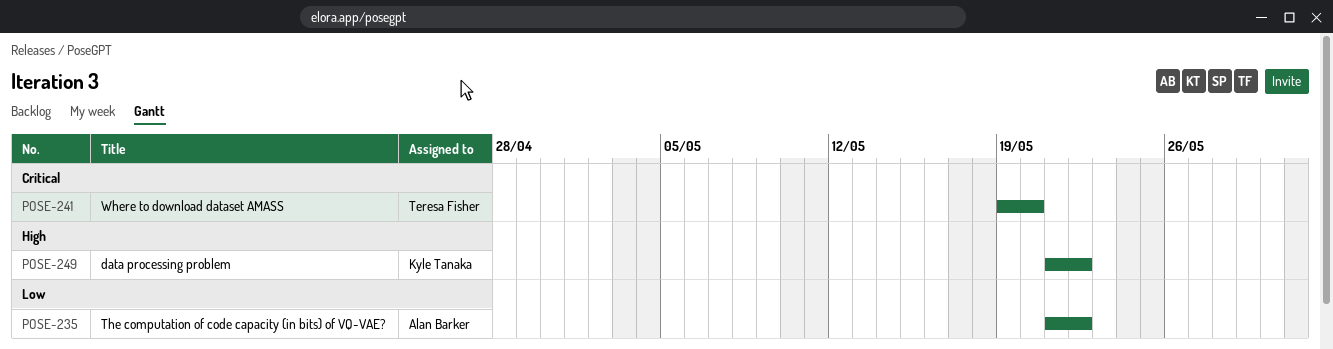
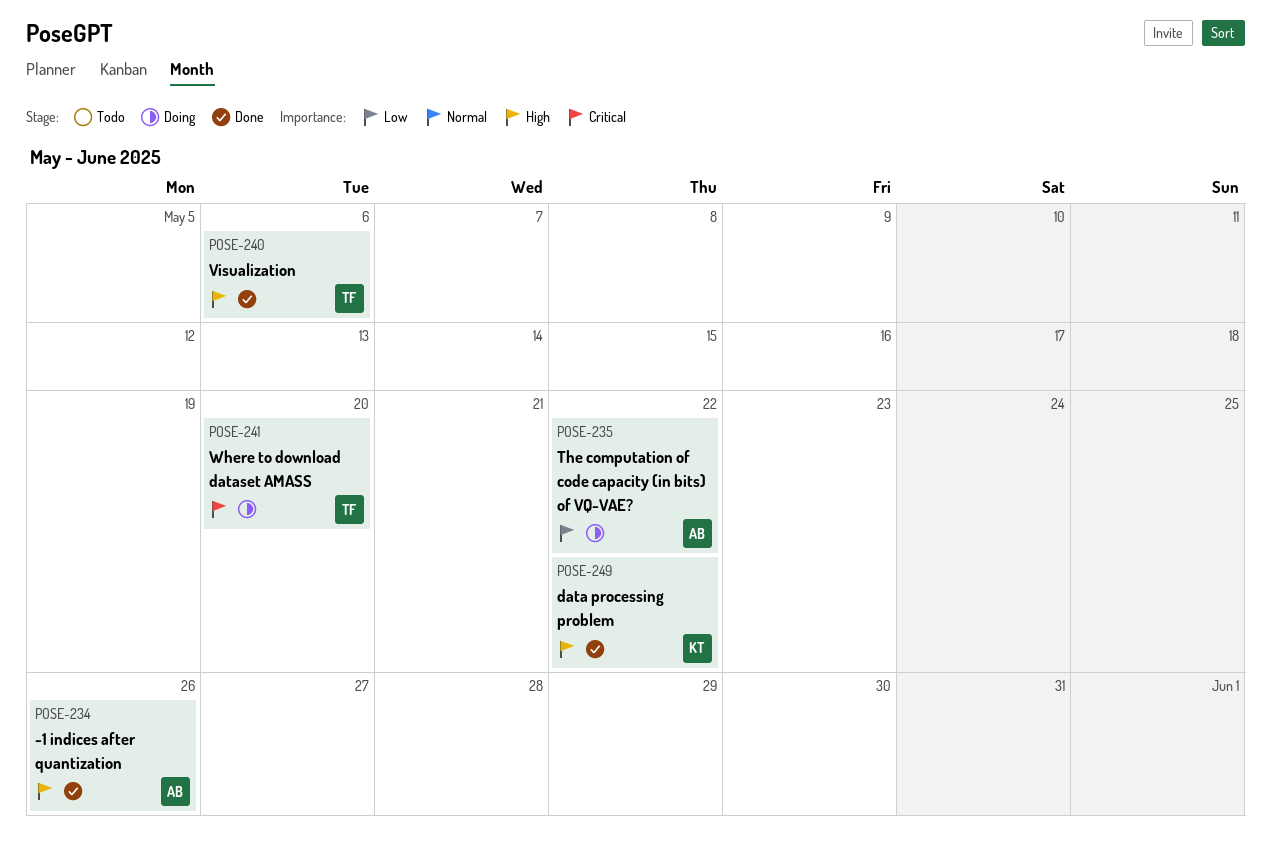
POSE-234: none -> present
POSE-240: none -> present

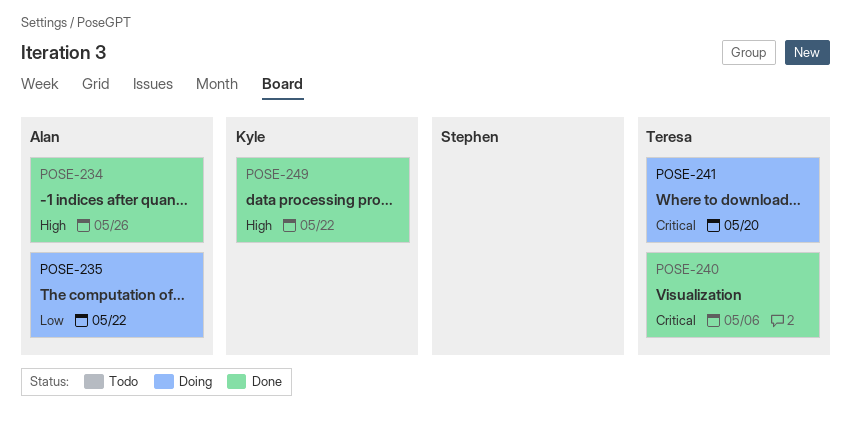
POSE-240, priority: High -> Critical

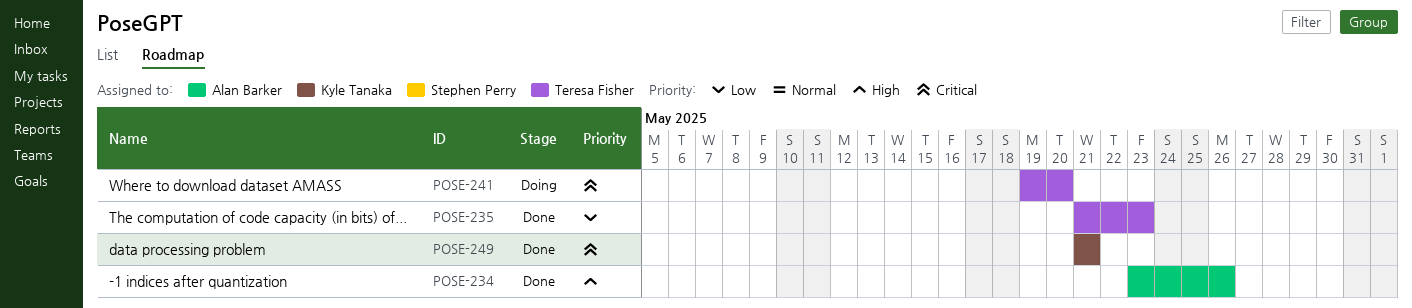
POSE-235, status: Doing -> Done
POSE-235, owner: Alan Barker -> Teresa Fisher
POSE-235, due: May 22 -> May 23
POSE-240: present -> none
POSE-249, priority: High -> Critical
POSE-249, due: May 22 -> May 21

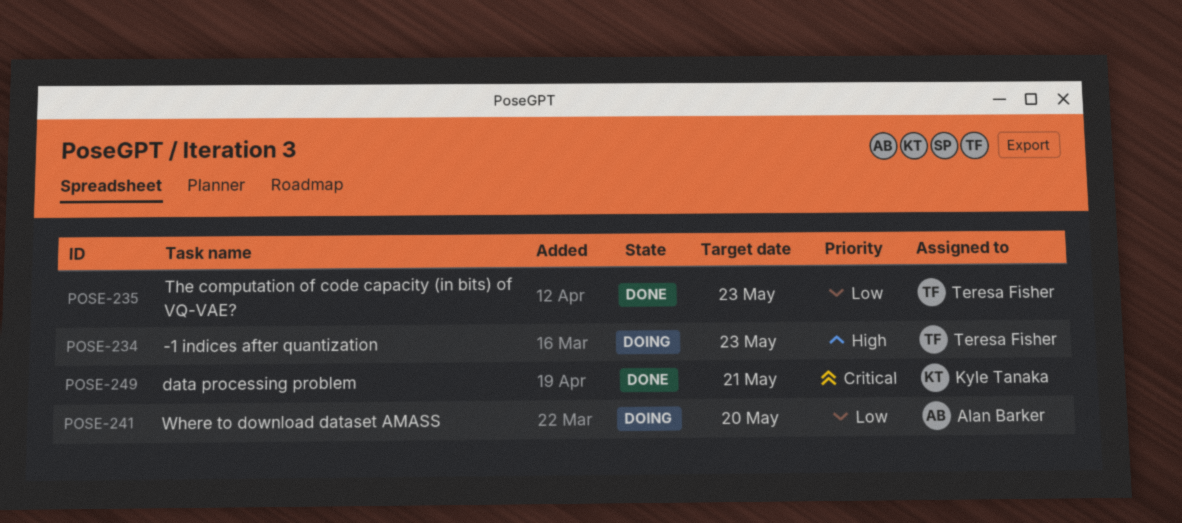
POSE-234, status: Done -> Doing
POSE-234, owner: Alan Barker -> Teresa Fisher
POSE-234, due: May 26 -> May 23
POSE-241, owner: Teresa Fisher -> Alan Barker
POSE-241, priority: Critical -> Low

